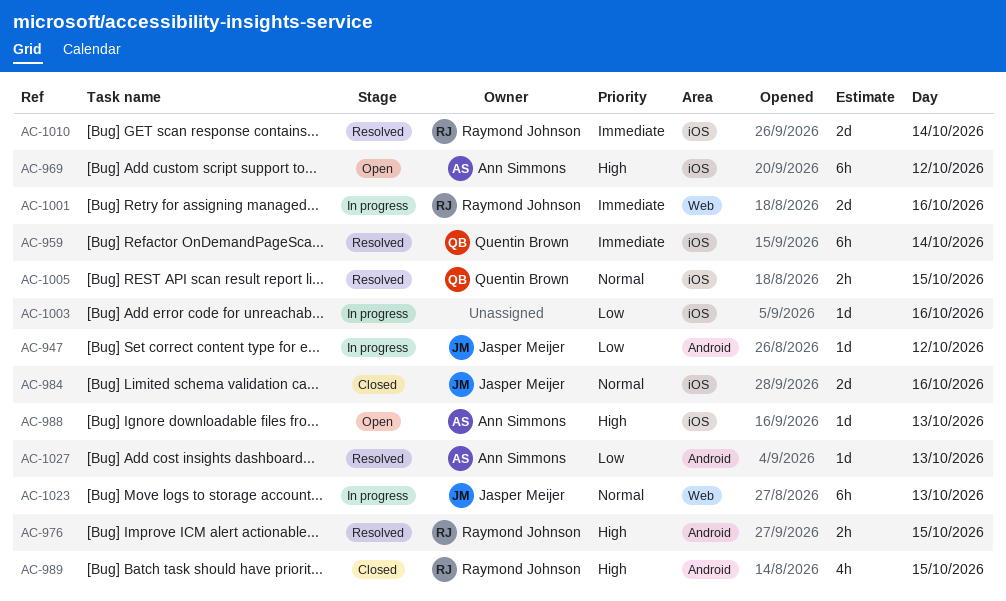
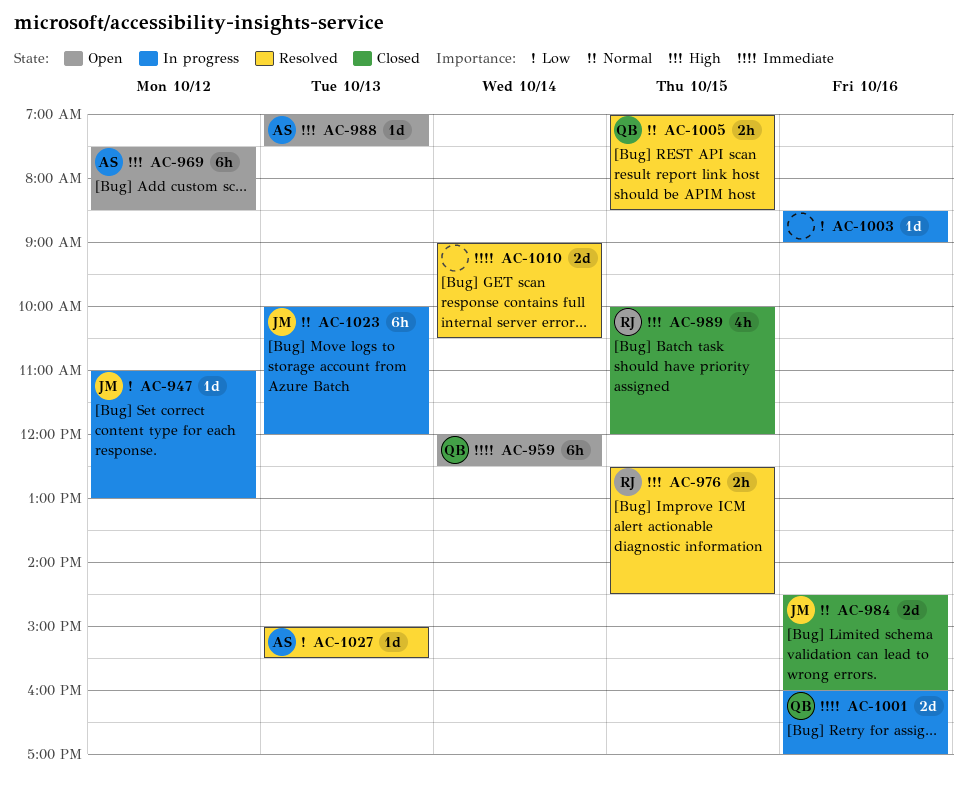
AC-959, status: Resolved -> Open
AC-1001, owner: Raymond Johnson -> Quentin Brown
AC-1010, owner: Raymond Johnson -> none

